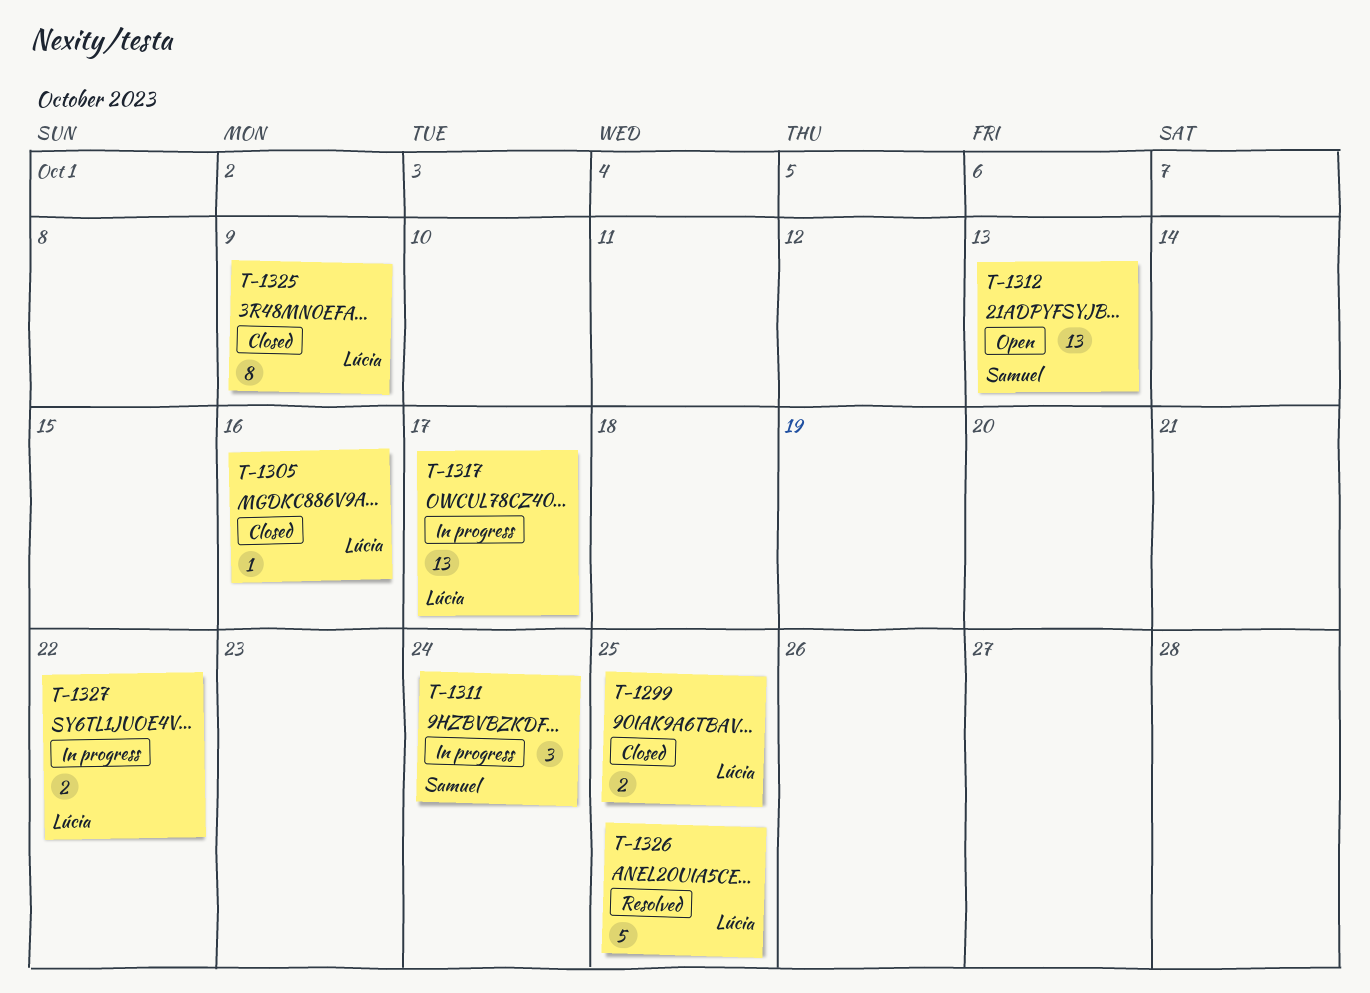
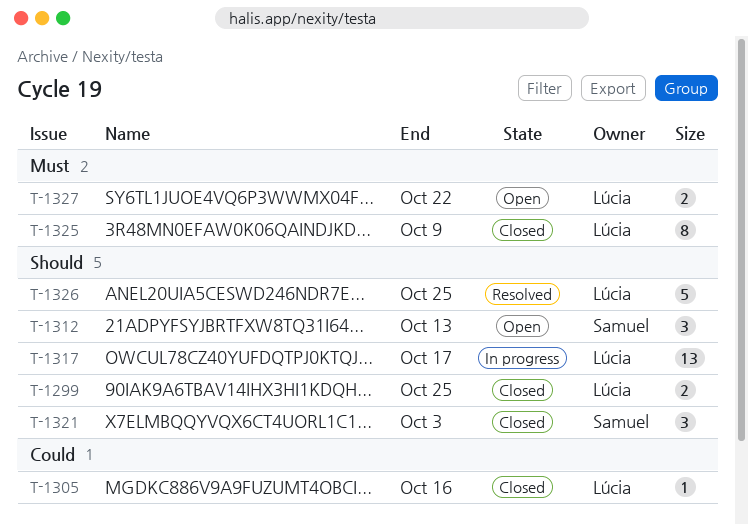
T-1311: present -> none
T-1312, estimate: 13 -> 3
T-1321: none -> present
T-1327, status: In progress -> Open

